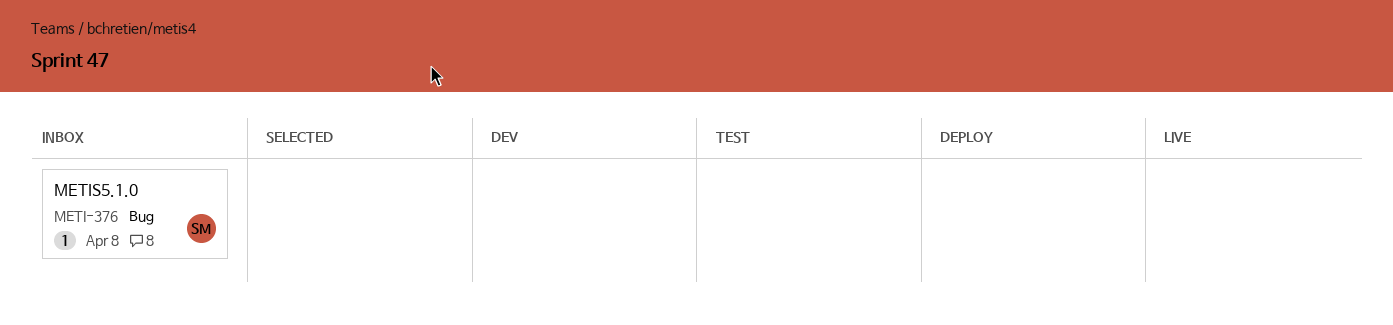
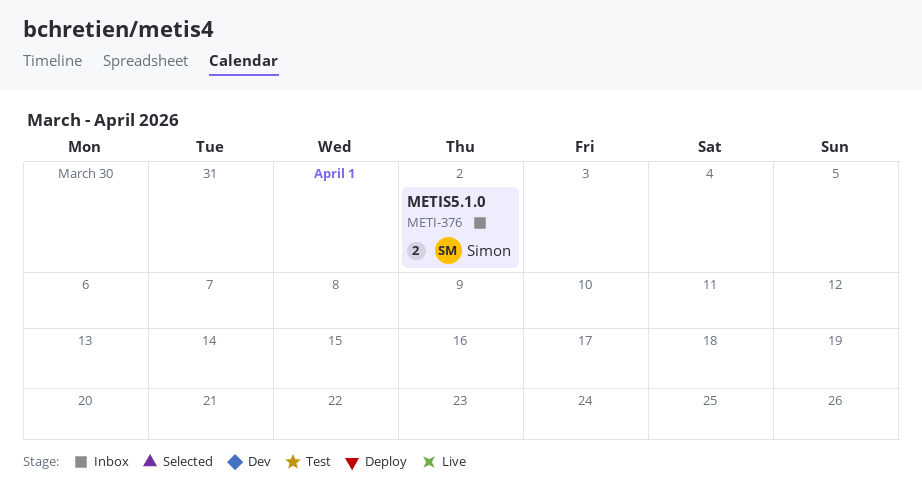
METI-376, estimate: 1 -> 2
METI-376, due: Apr 8 -> Apr 2

